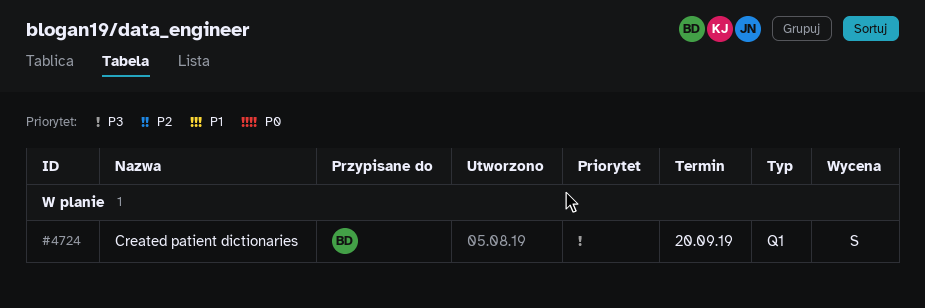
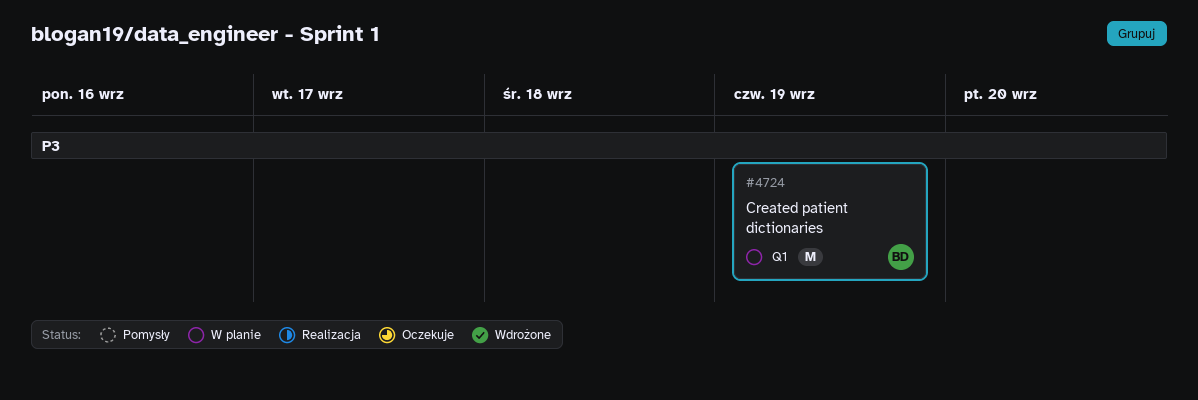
#4724, estimate: S -> M
#4724, due: Sep 20 -> Sep 19

